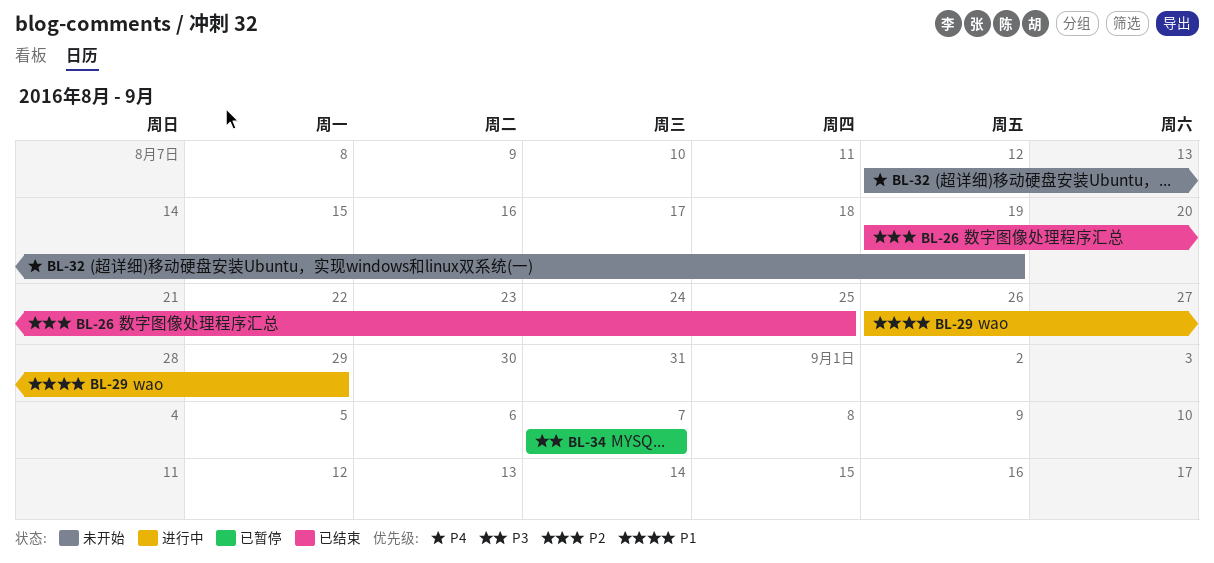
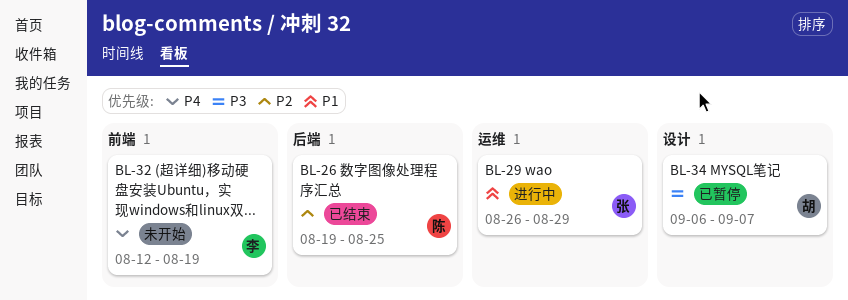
BL-34, start: Sep 7 -> Sep 6

